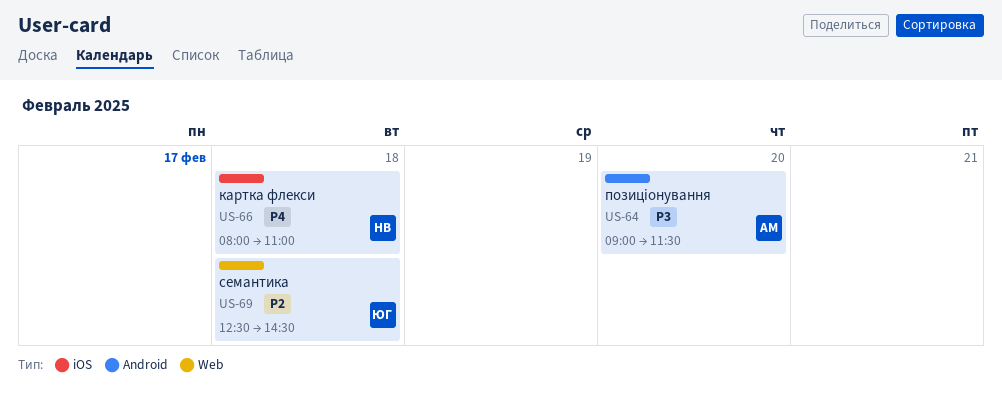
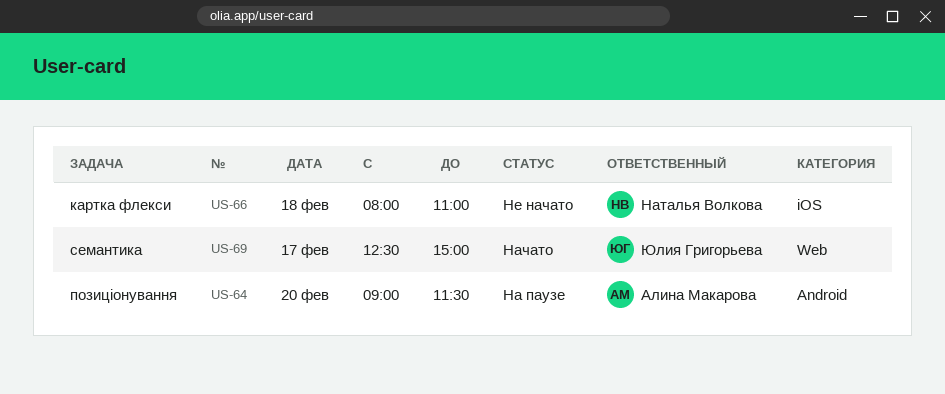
US-69, day: Feb 18 -> Feb 17
US-69, ends: 14:30 -> 15:00

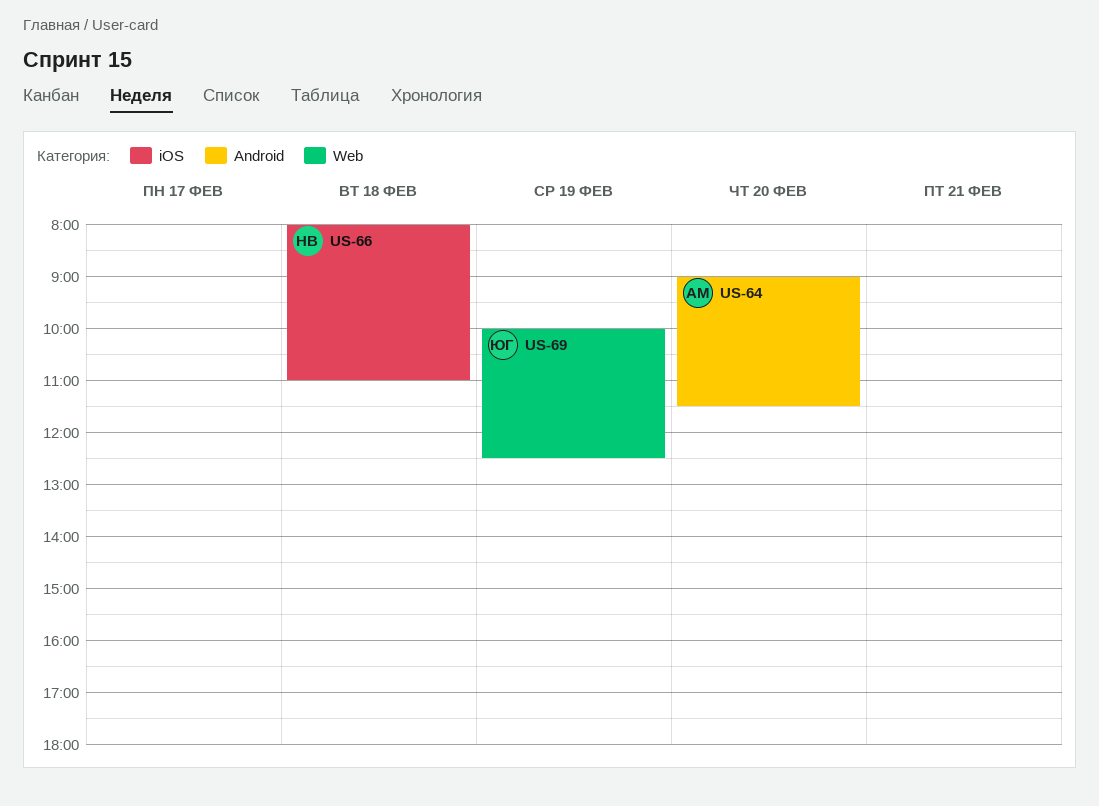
US-69, day: Feb 17 -> Feb 19
US-69, begins: 12:30 -> 10:00
US-69, ends: 15:00 -> 12:30

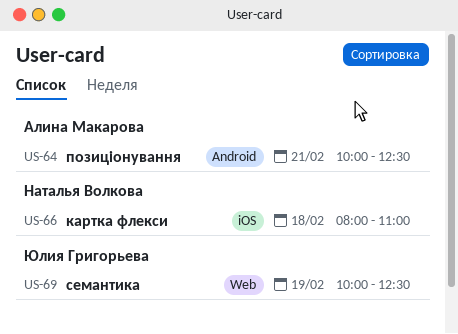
US-64, day: Feb 20 -> Feb 21
US-64, begins: 09:00 -> 10:00
US-64, ends: 11:30 -> 12:30

